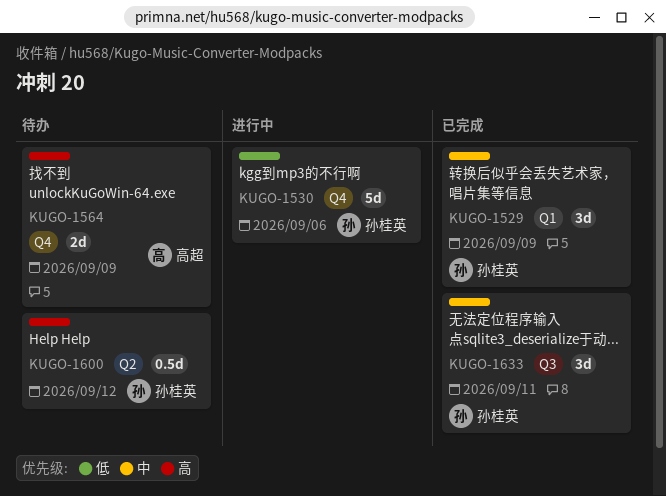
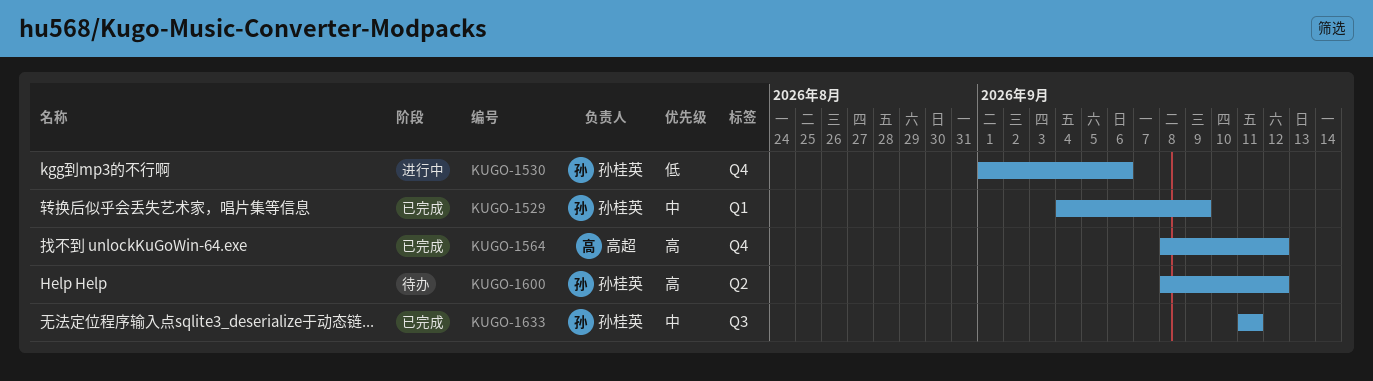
KUGO-1564, status: 待办 -> 已完成
KUGO-1564, due: Sep 9 -> Sep 12

